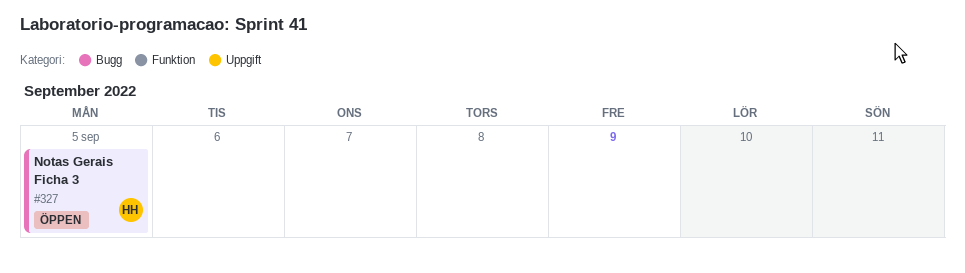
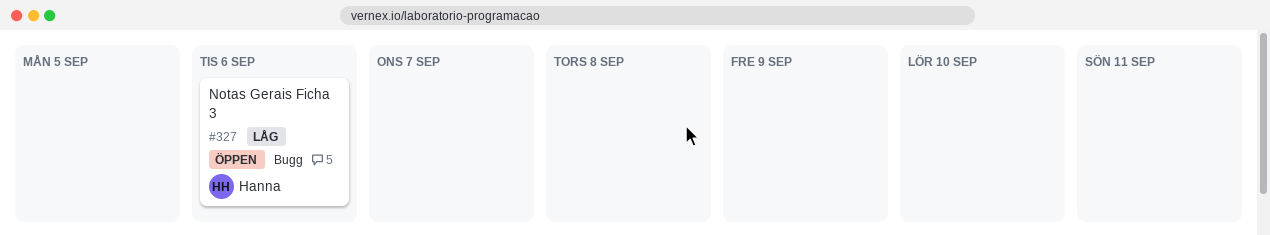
#327, due: Sep 5 -> Sep 6

